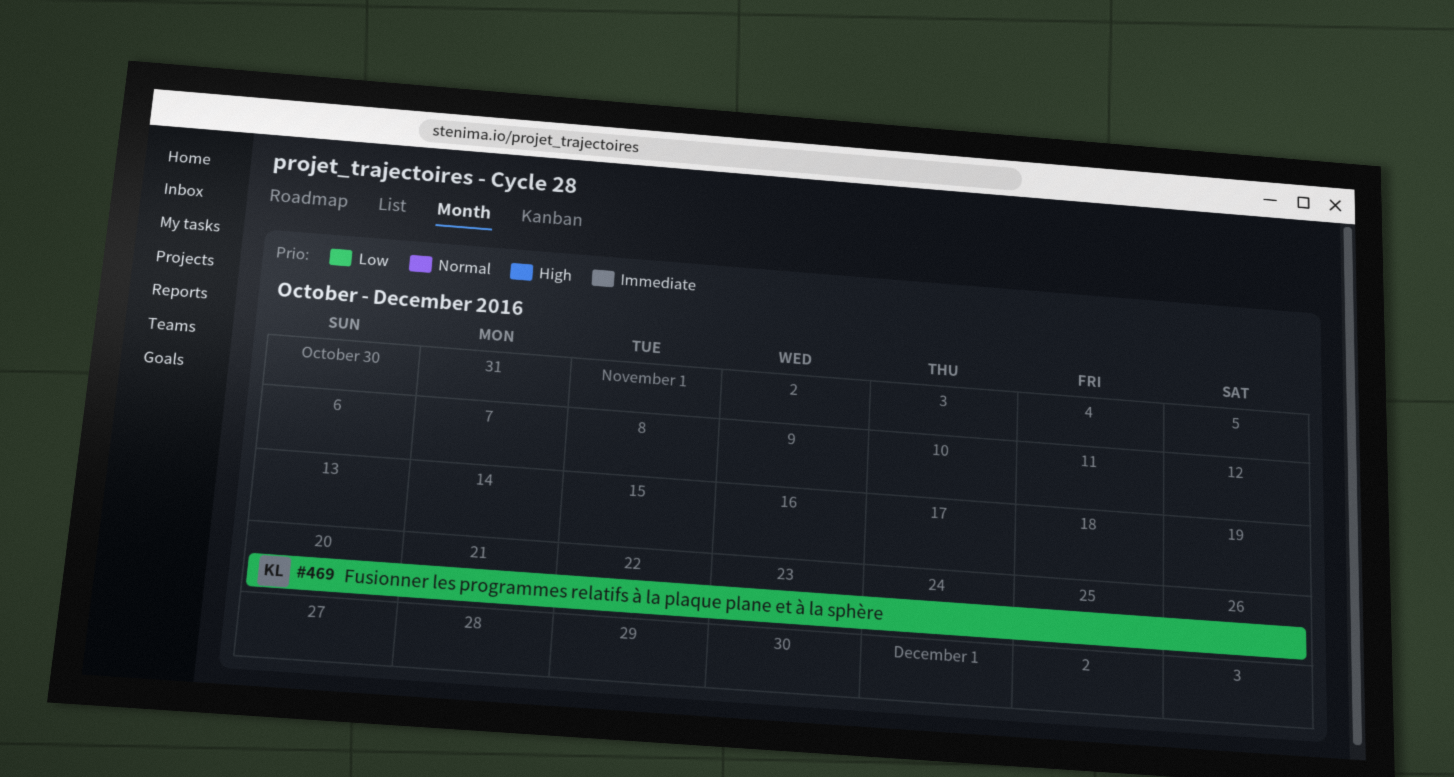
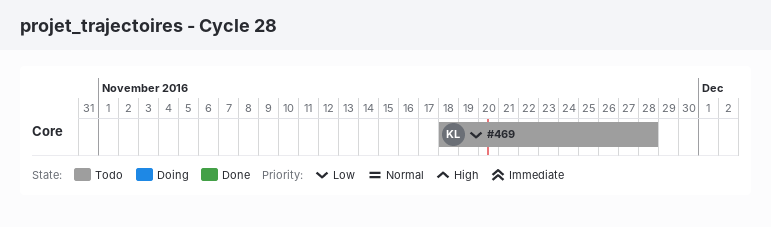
#469, start: Nov 20 -> Nov 18
#469, due: Nov 26 -> Nov 28

